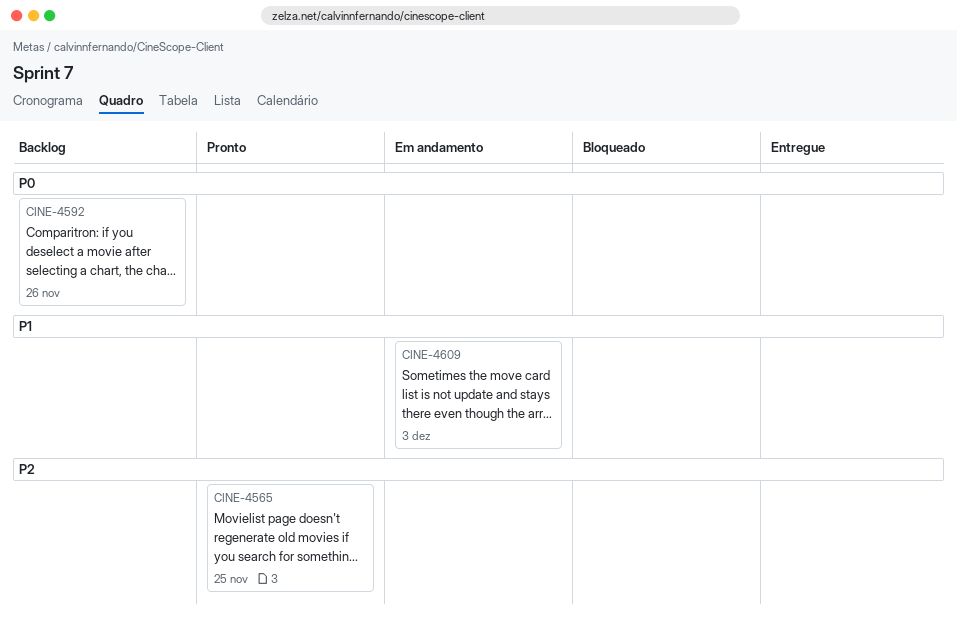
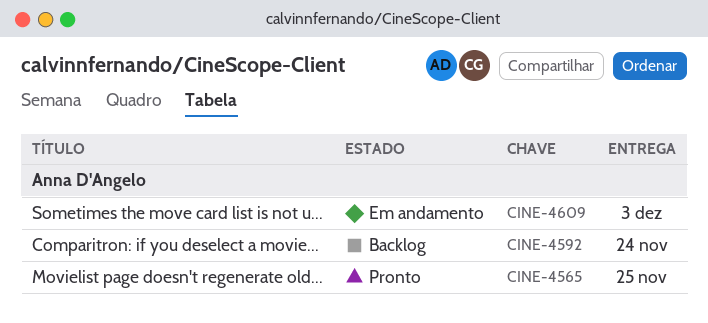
CINE-4592, due: Nov 26 -> Nov 24

